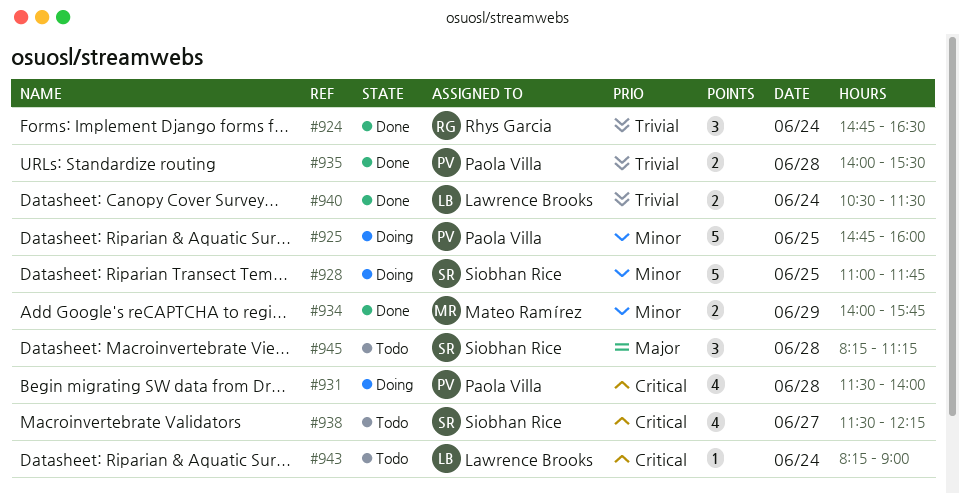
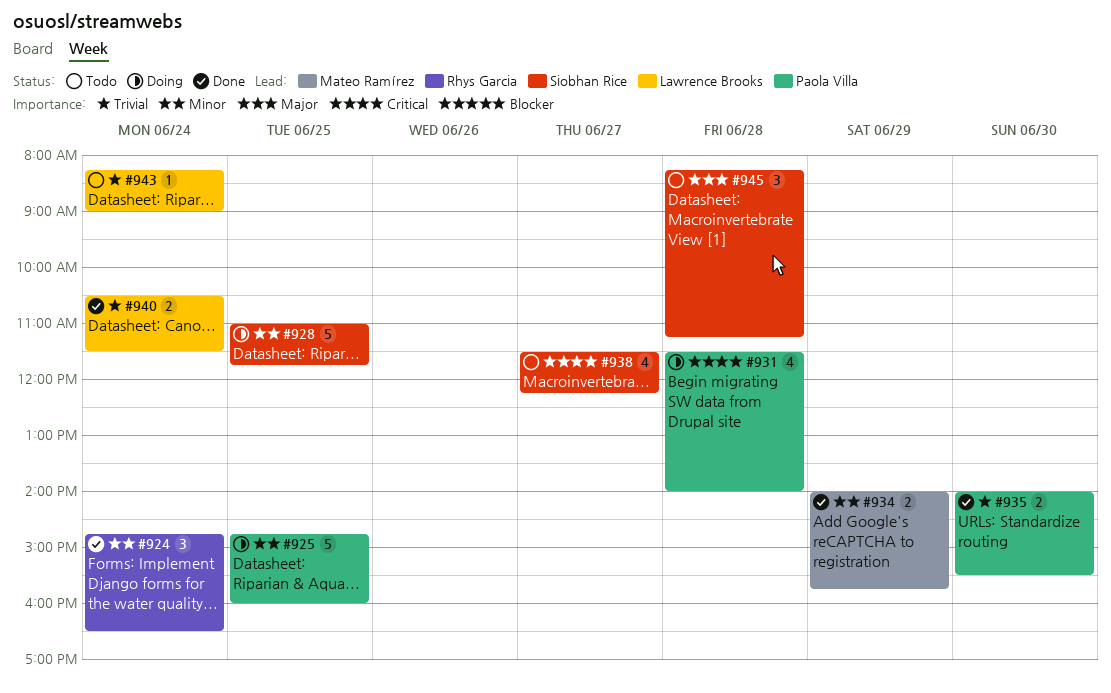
#924, priority: Trivial -> Minor
#935, day: Jun 28 -> Jun 30
#943, priority: Critical -> Trivial

